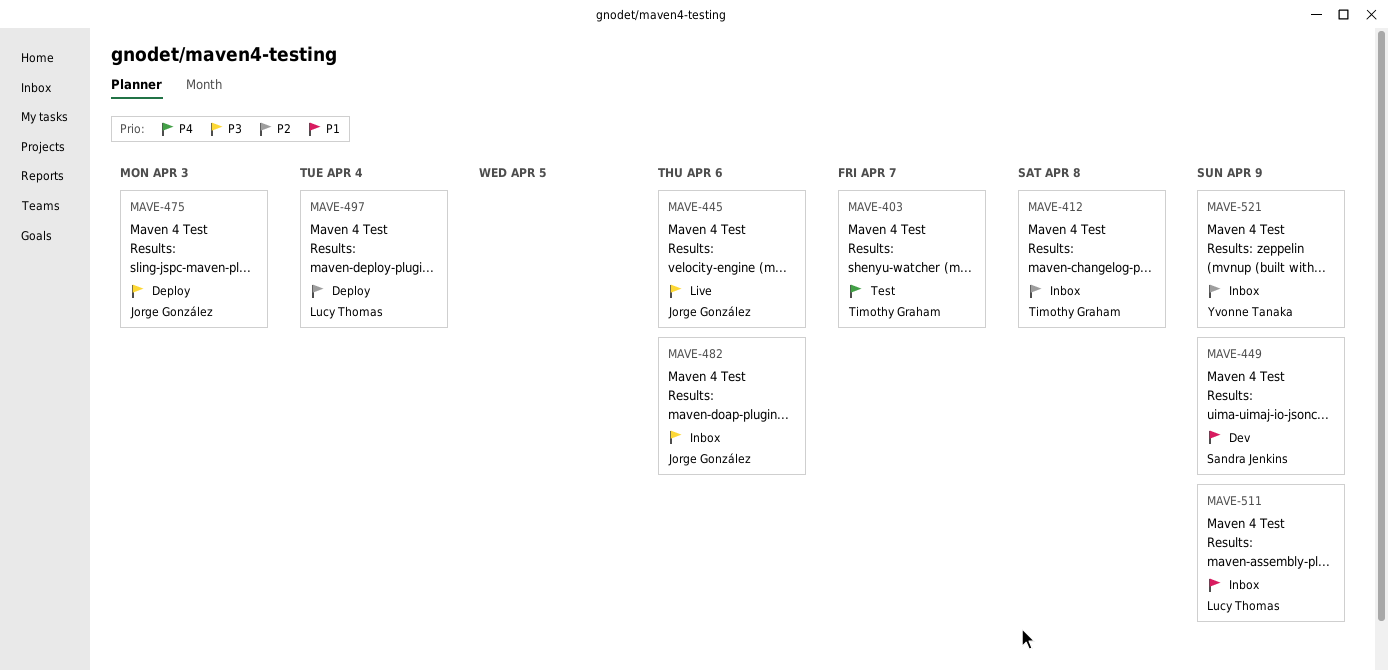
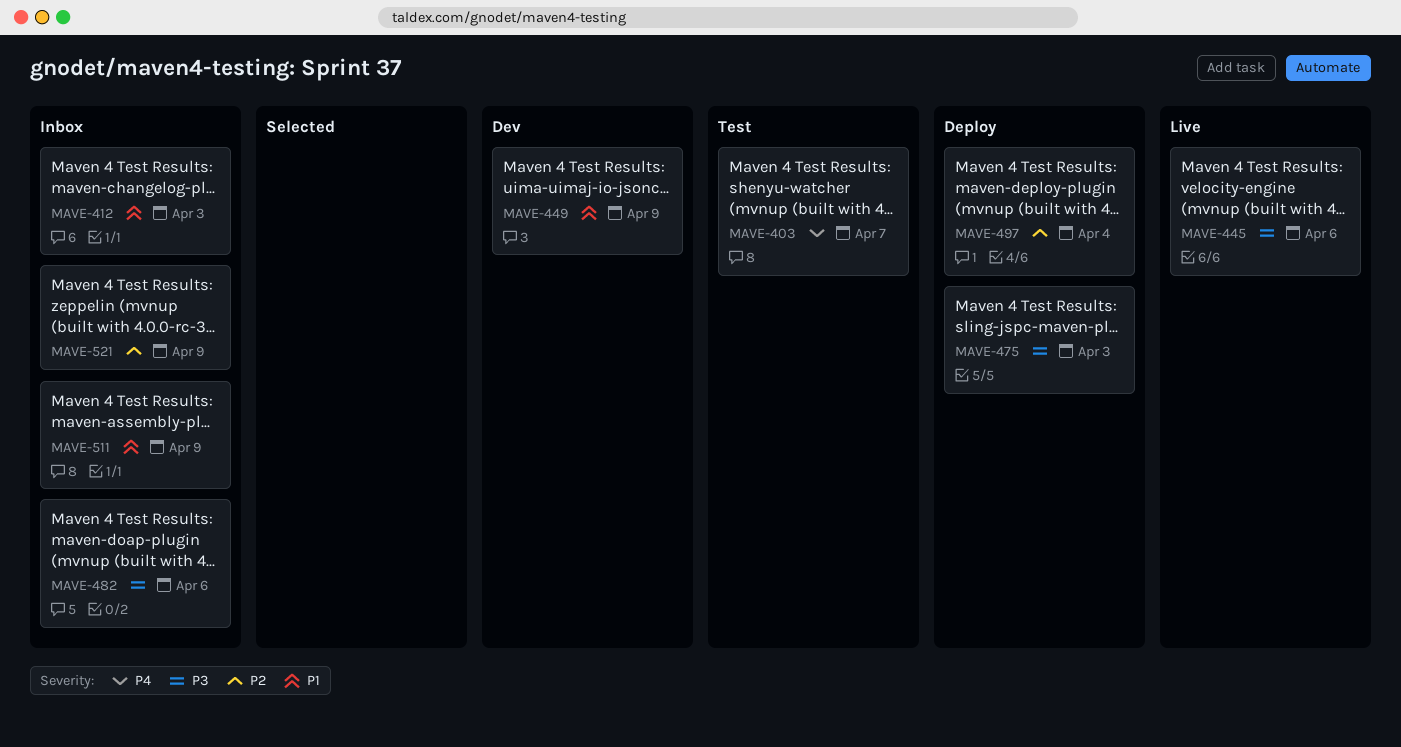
MAVE-412, priority: P2 -> P1
MAVE-412, due: Apr 8 -> Apr 3

